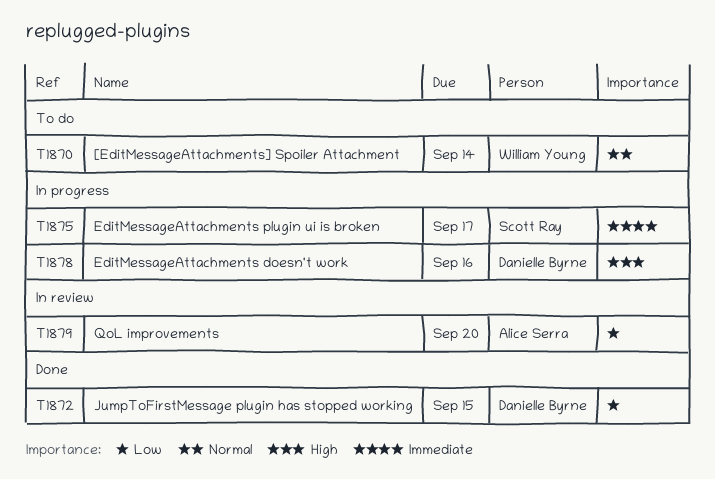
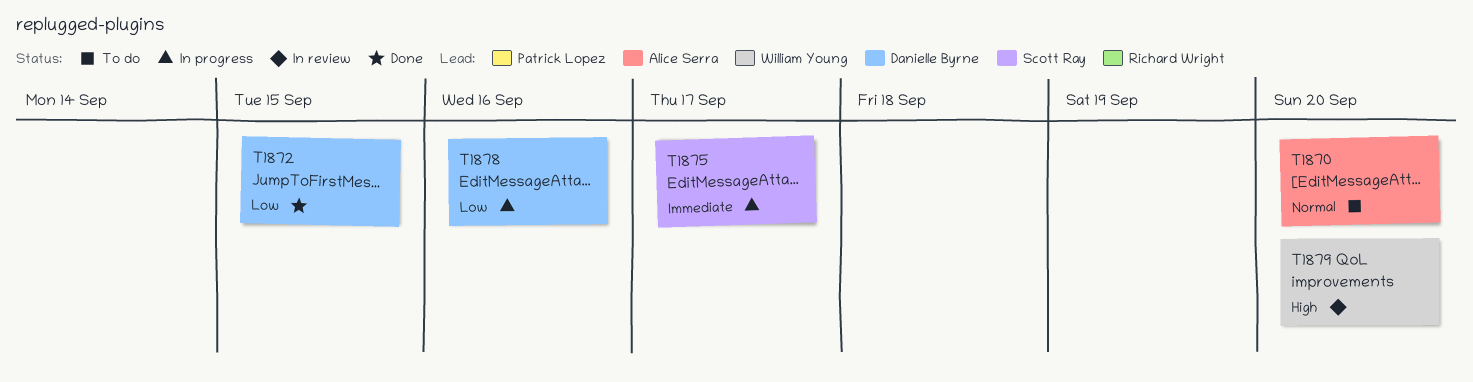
T1870, owner: William Young -> Alice Serra
T1870, due: Sep 14 -> Sep 20
T1878, priority: High -> Low
T1879, owner: Alice Serra -> William Young
T1879, priority: Low -> High

